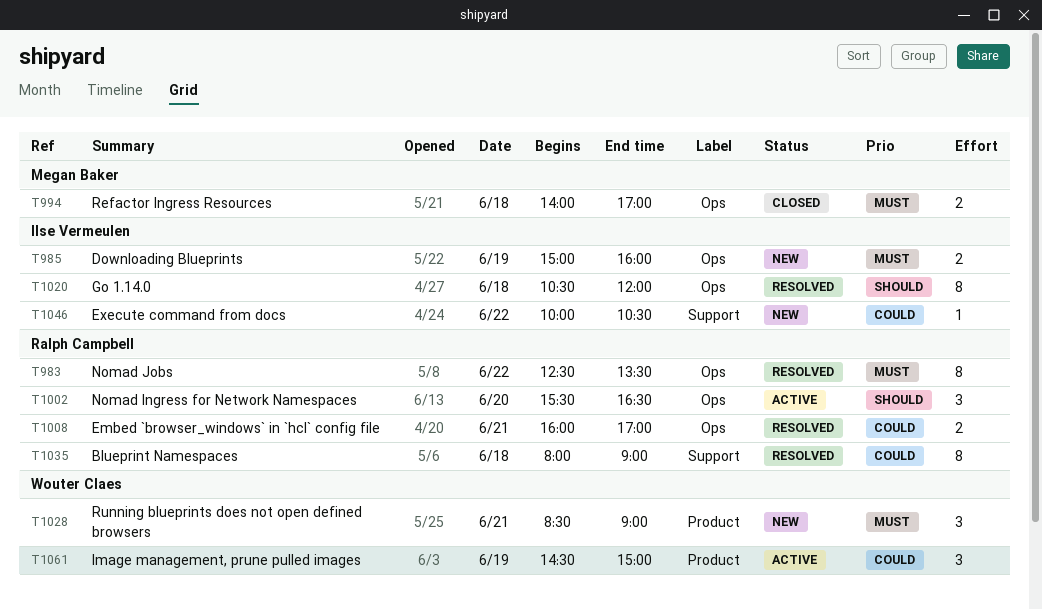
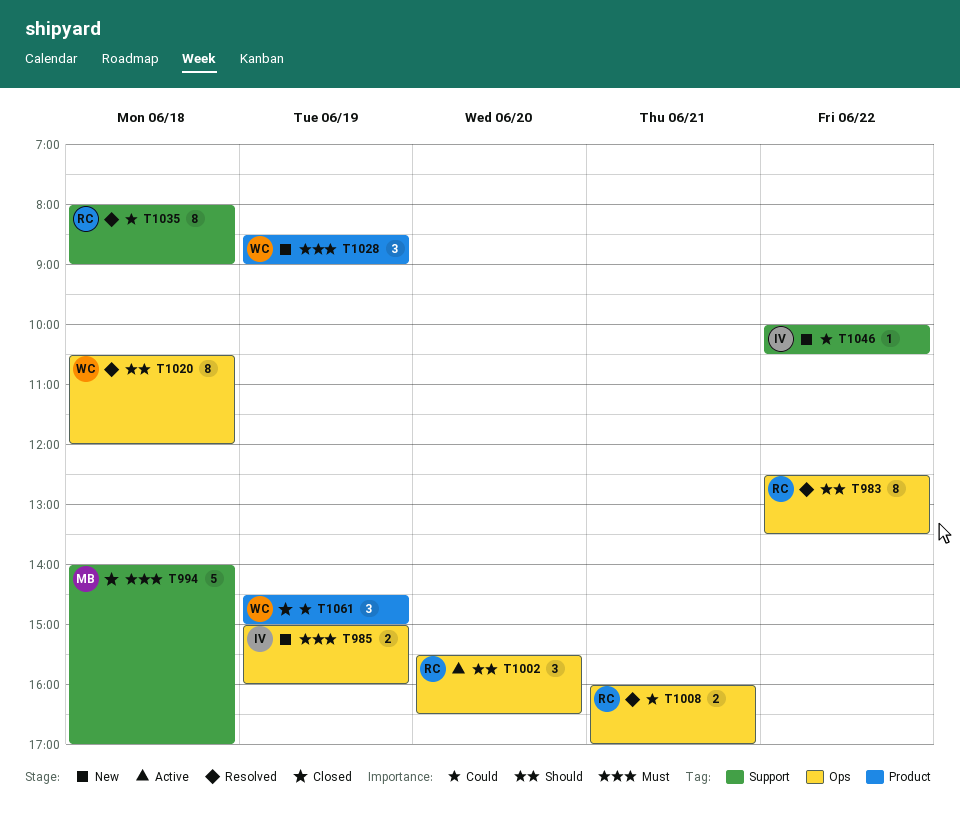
T983, priority: Must -> Should
T994, label: Ops -> Support
T994, estimate: 2 -> 5
T1020, owner: Ilse Vermeulen -> Wouter Claes
T1028, day: Jun 21 -> Jun 19
T1061, status: Active -> Closed

